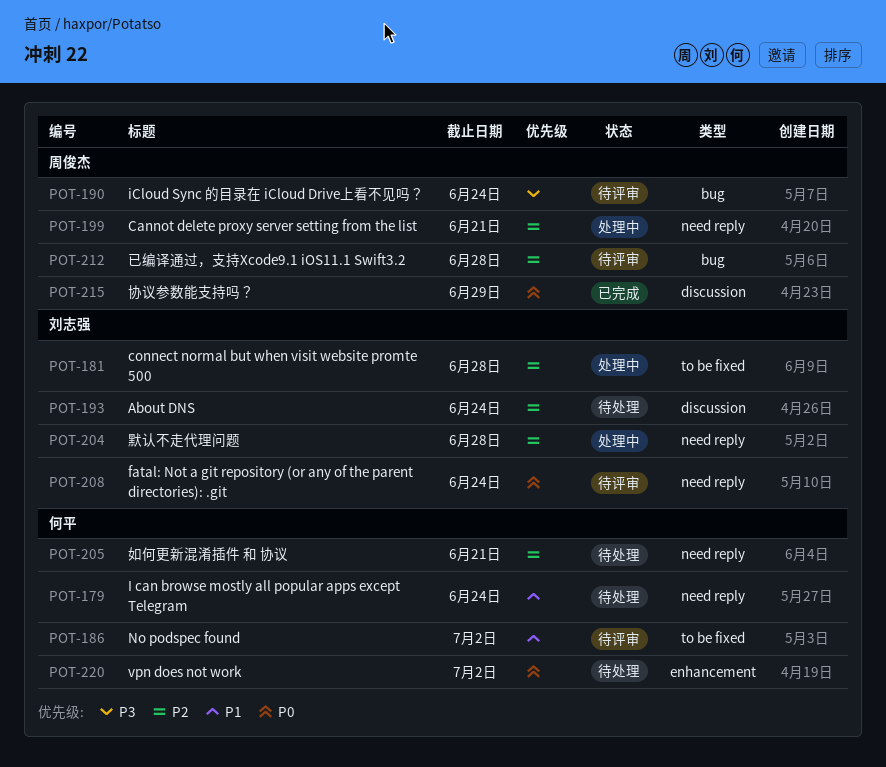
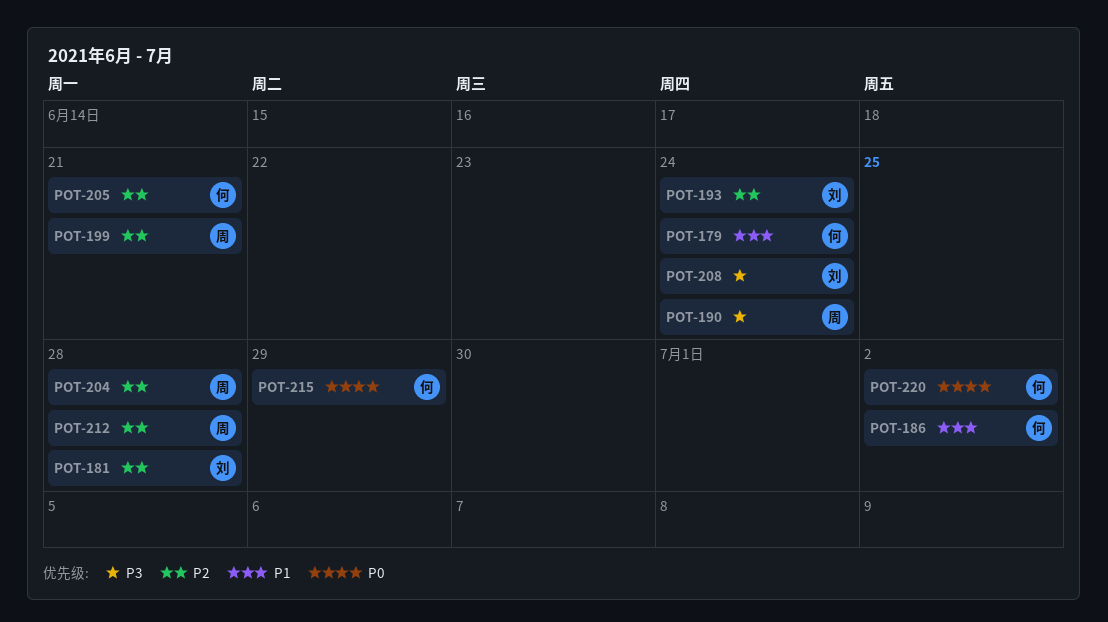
POT-204, owner: 刘志强 -> 周俊杰
POT-208, priority: P0 -> P3
POT-215, owner: 周俊杰 -> 何平

